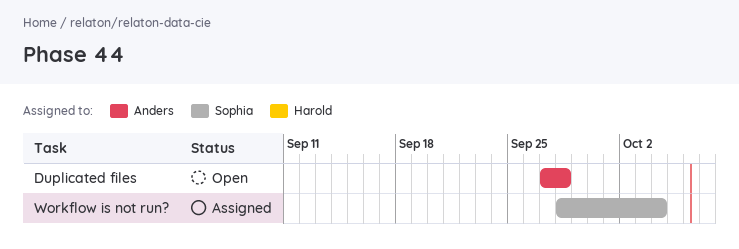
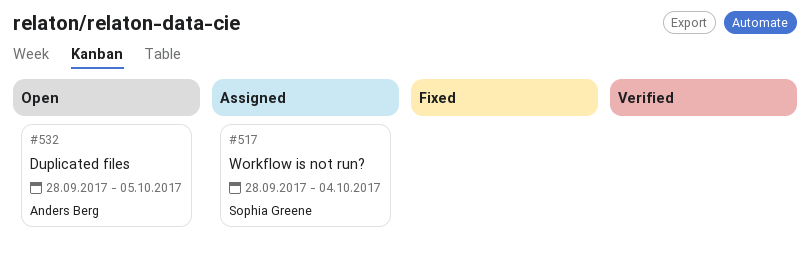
Duplicated files, start: Sep 27 -> Sep 28
Duplicated files, due: Sep 28 -> Oct 5

